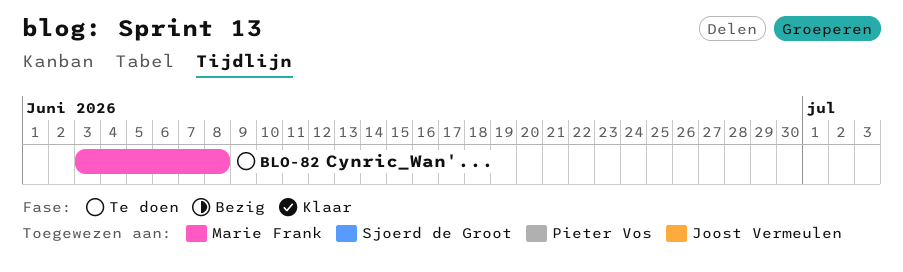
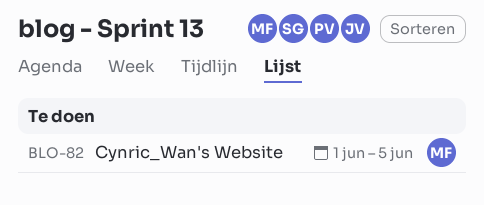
BLO-82, start: Jun 3 -> Jun 1
BLO-82, due: Jun 8 -> Jun 5

